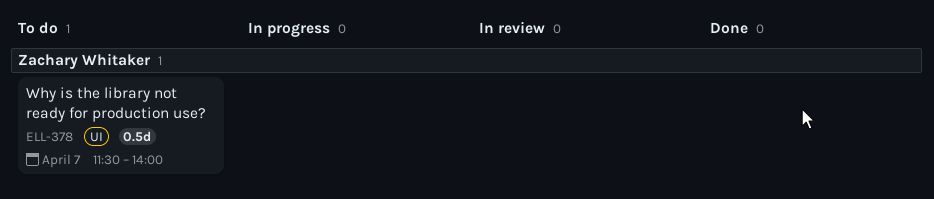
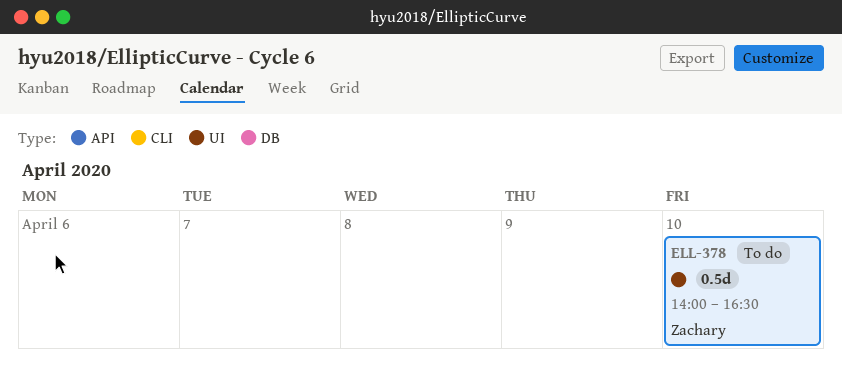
ELL-378, day: Apr 7 -> Apr 10
ELL-378, begins: 11:30 -> 14:00
ELL-378, ends: 14:00 -> 16:30

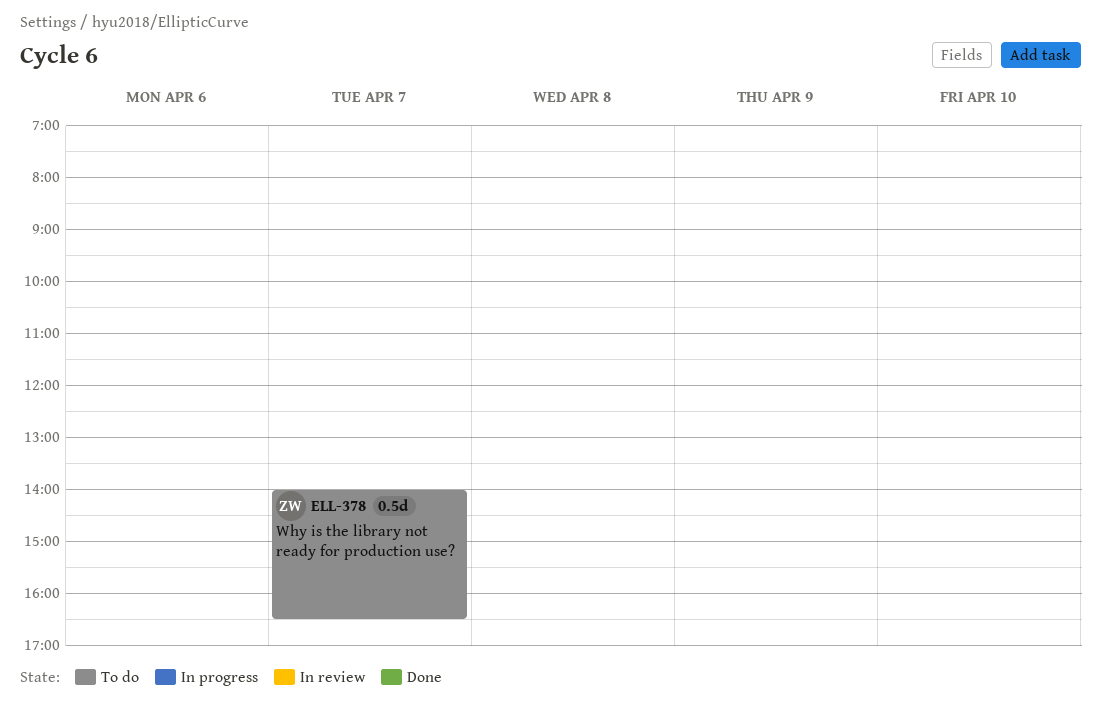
ELL-378, day: Apr 10 -> Apr 7

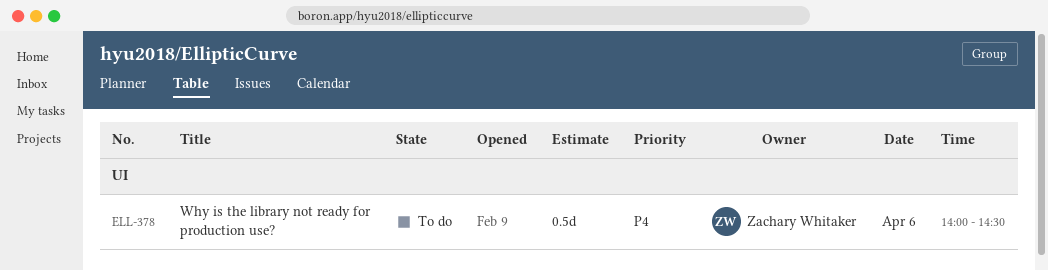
ELL-378, day: Apr 7 -> Apr 6
ELL-378, ends: 16:30 -> 14:30

